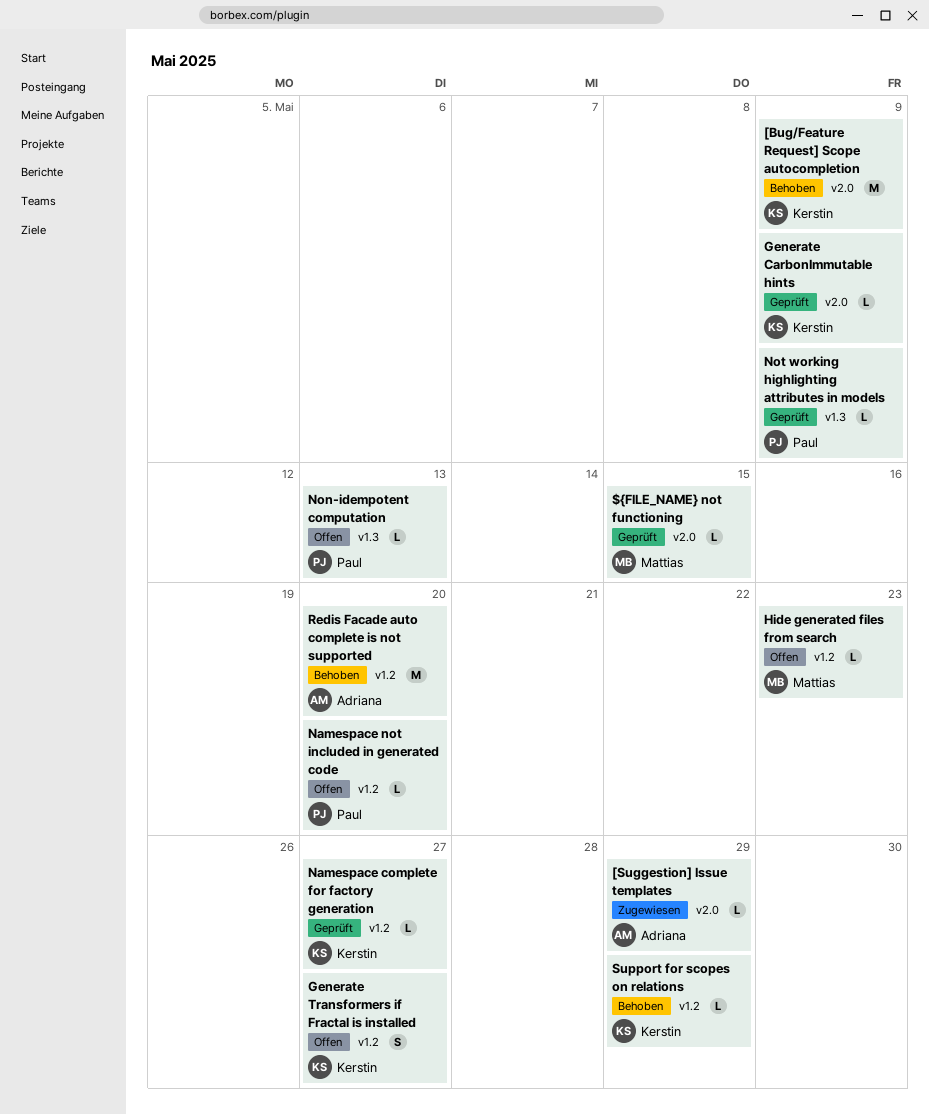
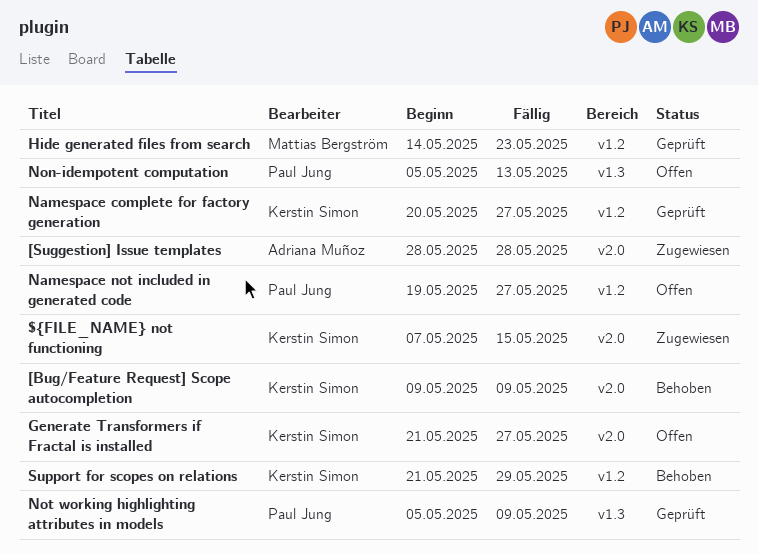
${FILE_NAME} not functioning, status: Geprüft -> Zugewiesen
${FILE_NAME} not functioning, owner: Mattias Bergström -> Kerstin Simon
[Suggestion] Issue templates, due: May 29 -> May 28
Generate CarbonImmutable hints: present -> none
Generate Transformers if Fractal is installed, label: v1.2 -> v2.0
Hide generated files from search, status: Offen -> Geprüft
Namespace not included in generated code, due: May 20 -> May 27
Redis Facade auto complete is not supported: present -> none

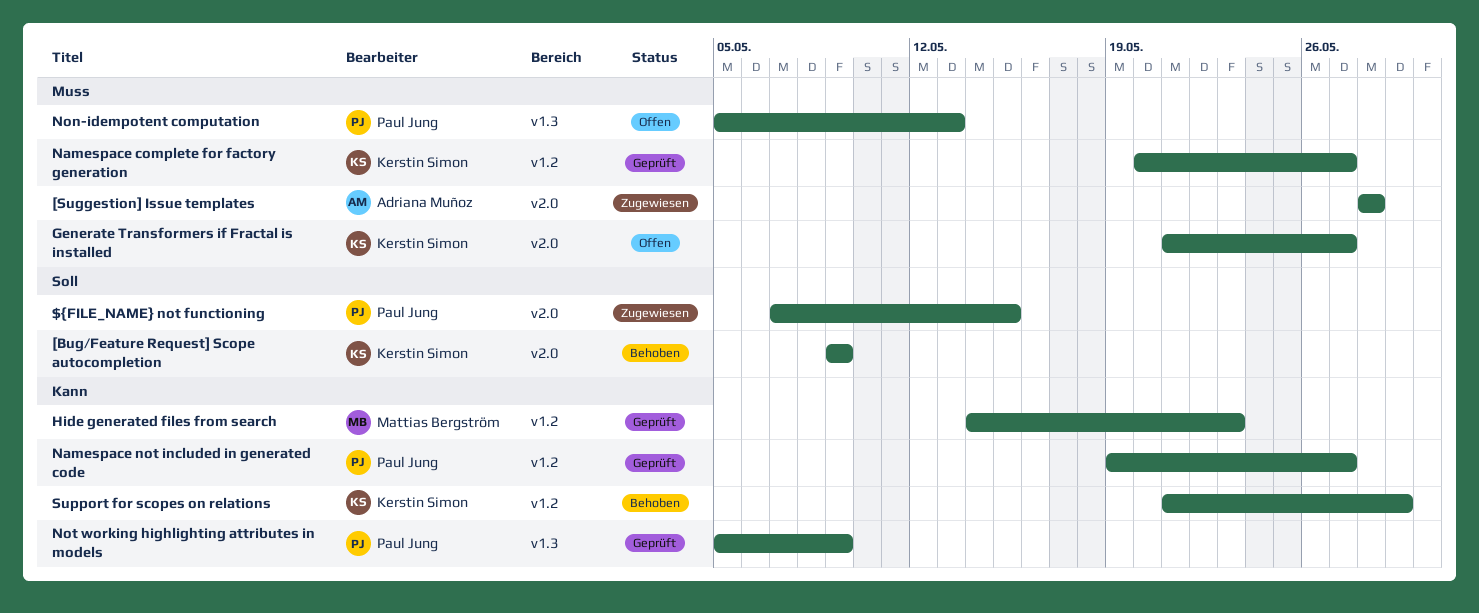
${FILE_NAME} not functioning, owner: Kerstin Simon -> Paul Jung
Namespace not included in generated code, status: Offen -> Geprüft

